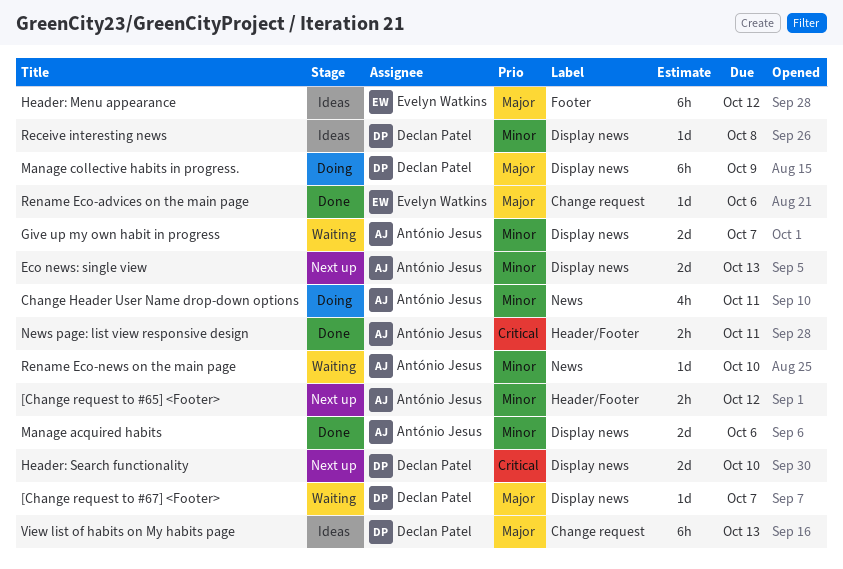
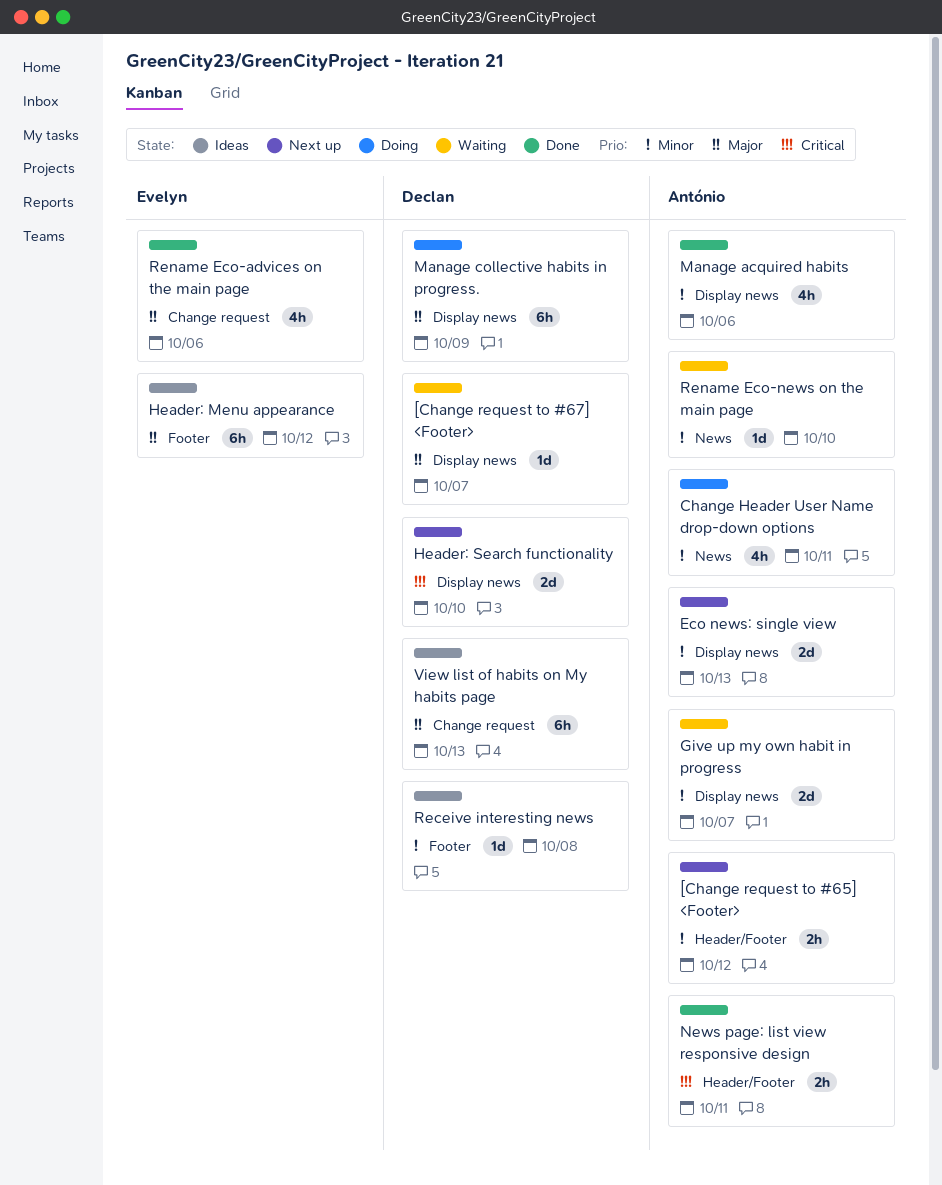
Manage acquired habits, estimate: 2d -> 4h
Receive interesting news, label: Display news -> Footer
Rename Eco-advices on the main page, estimate: 1d -> 4h

